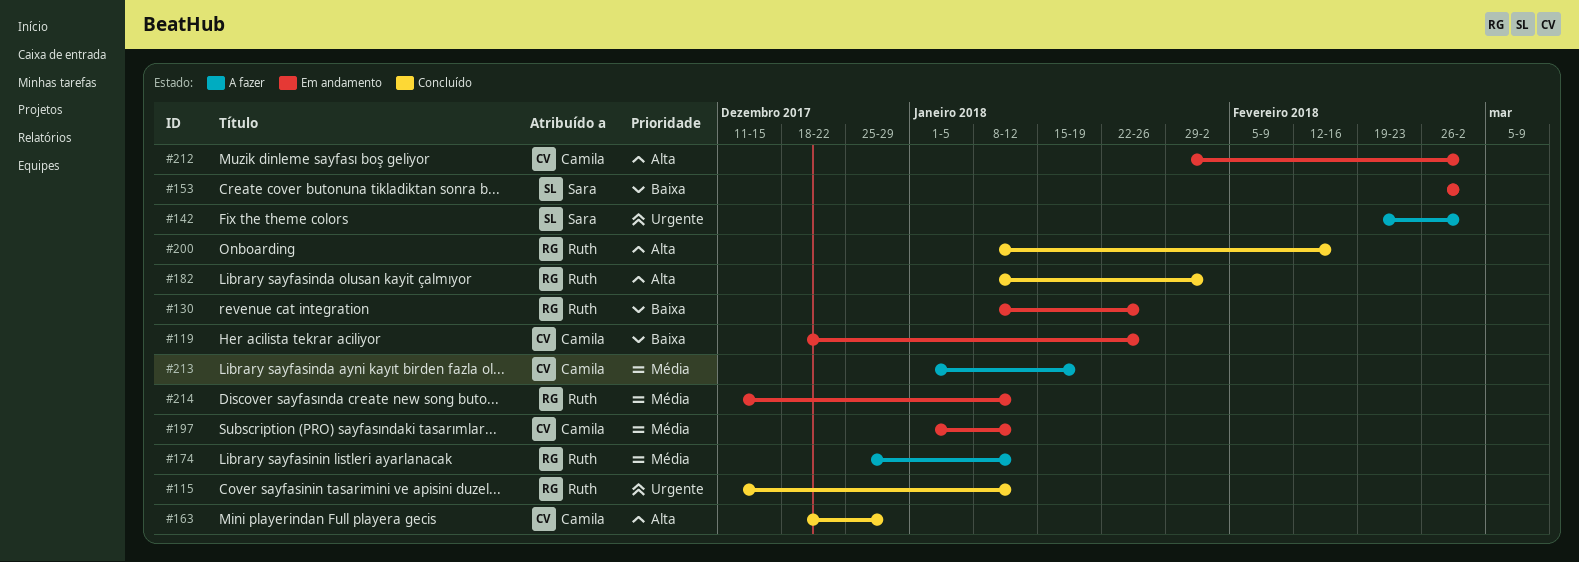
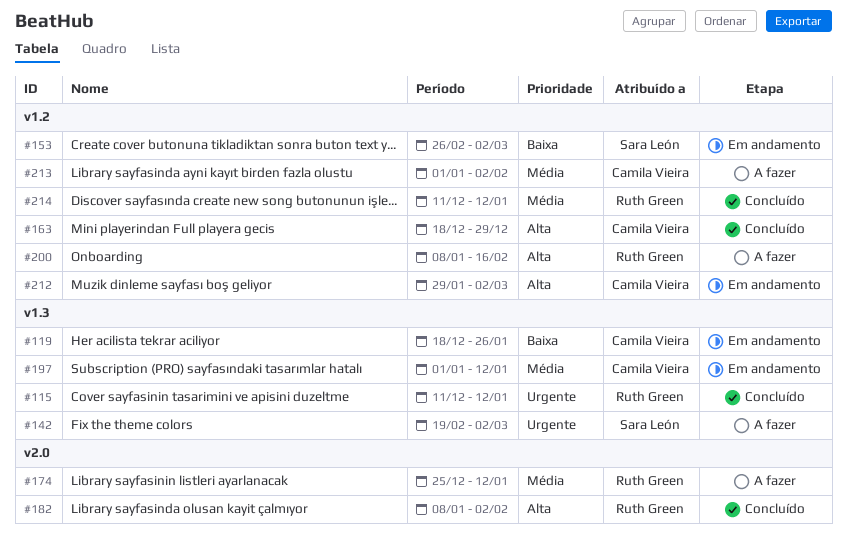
#130: present -> none
#200, status: Concluído -> A fazer
#213, due: Jan 19 -> Feb 2
#214, status: Em andamento -> Concluído

